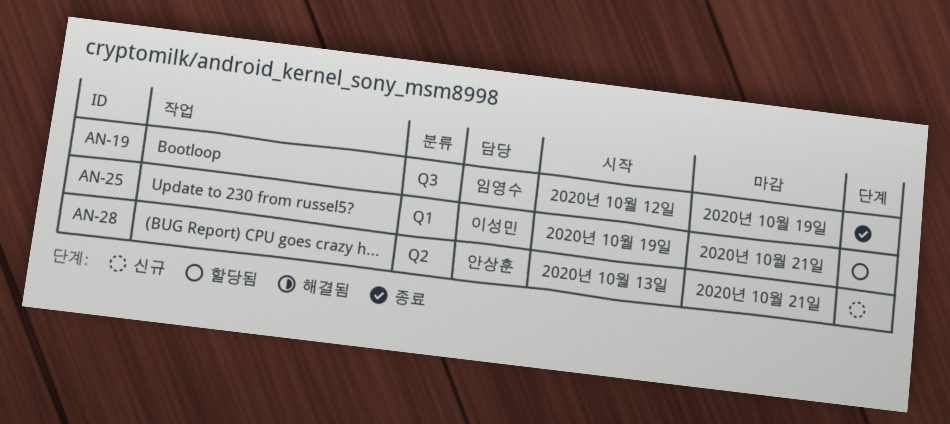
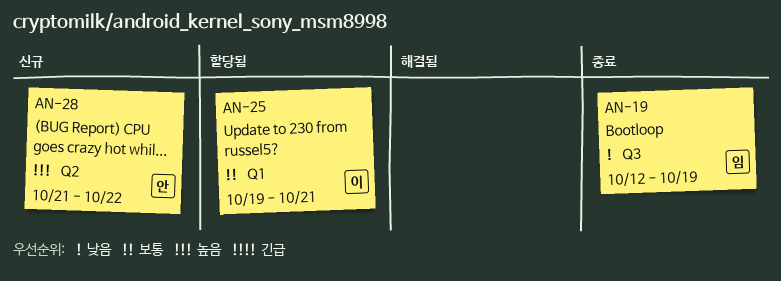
AN-28, start: Oct 13 -> Oct 21
AN-28, due: Oct 21 -> Oct 22

